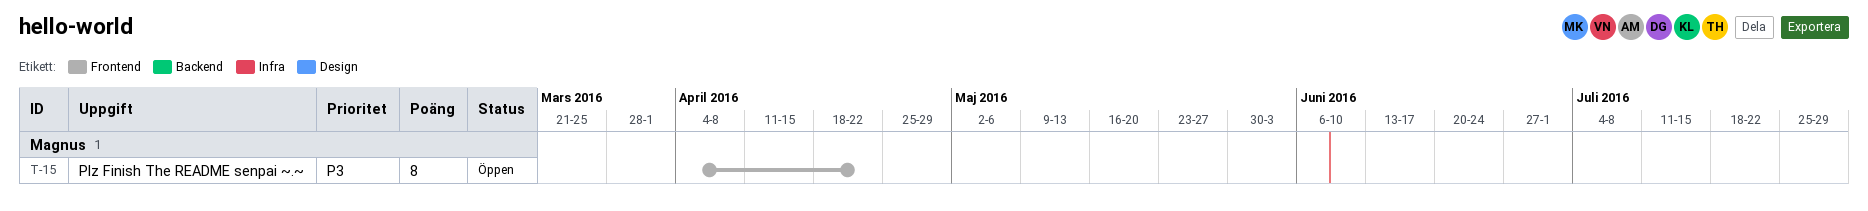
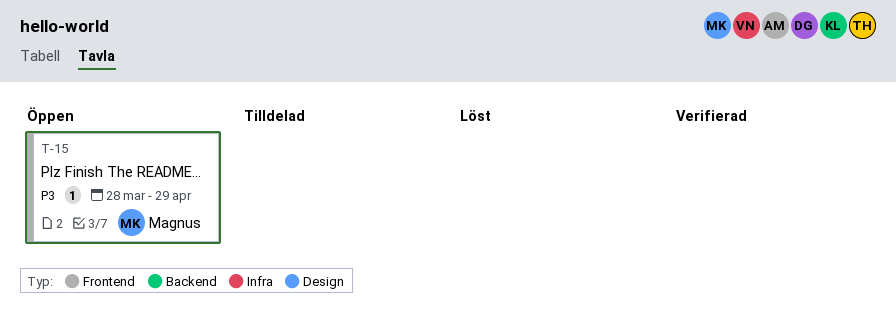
T-15, estimate: 8 -> 1
T-15, start: Apr 4 -> Mar 28
T-15, due: Apr 22 -> Apr 29

